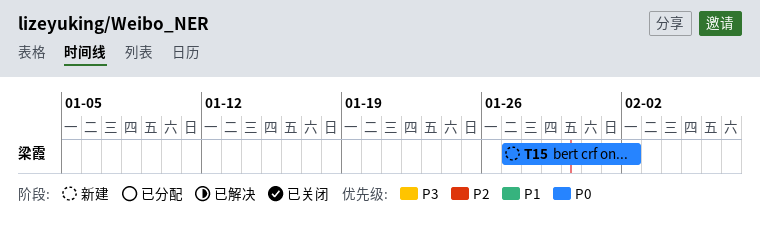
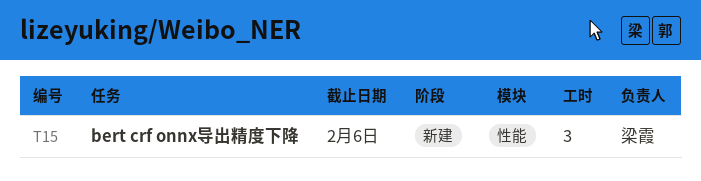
T15, due: Feb 2 -> Feb 6

